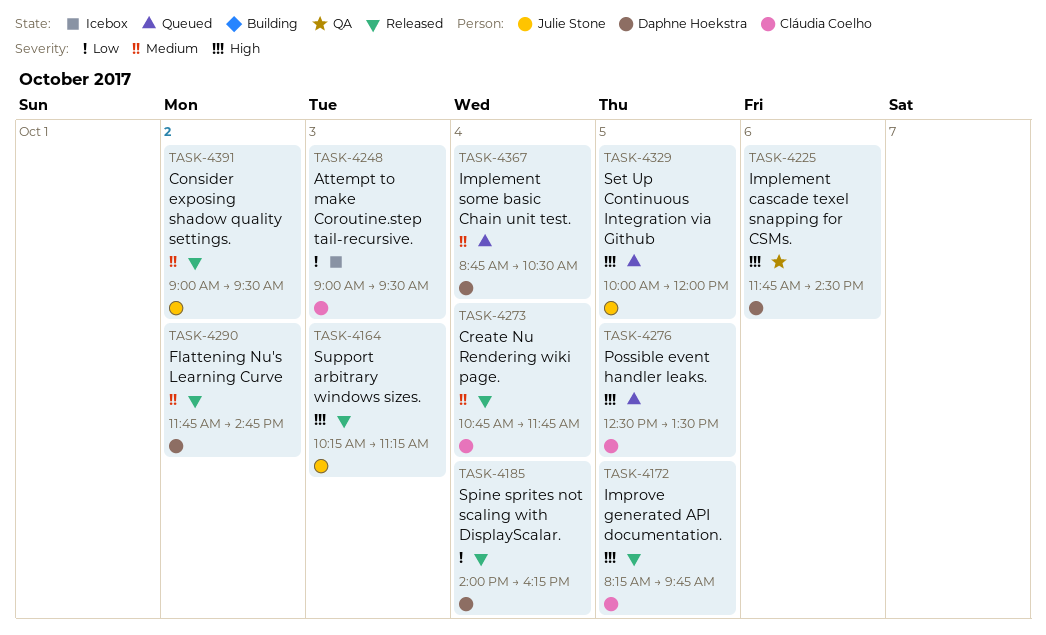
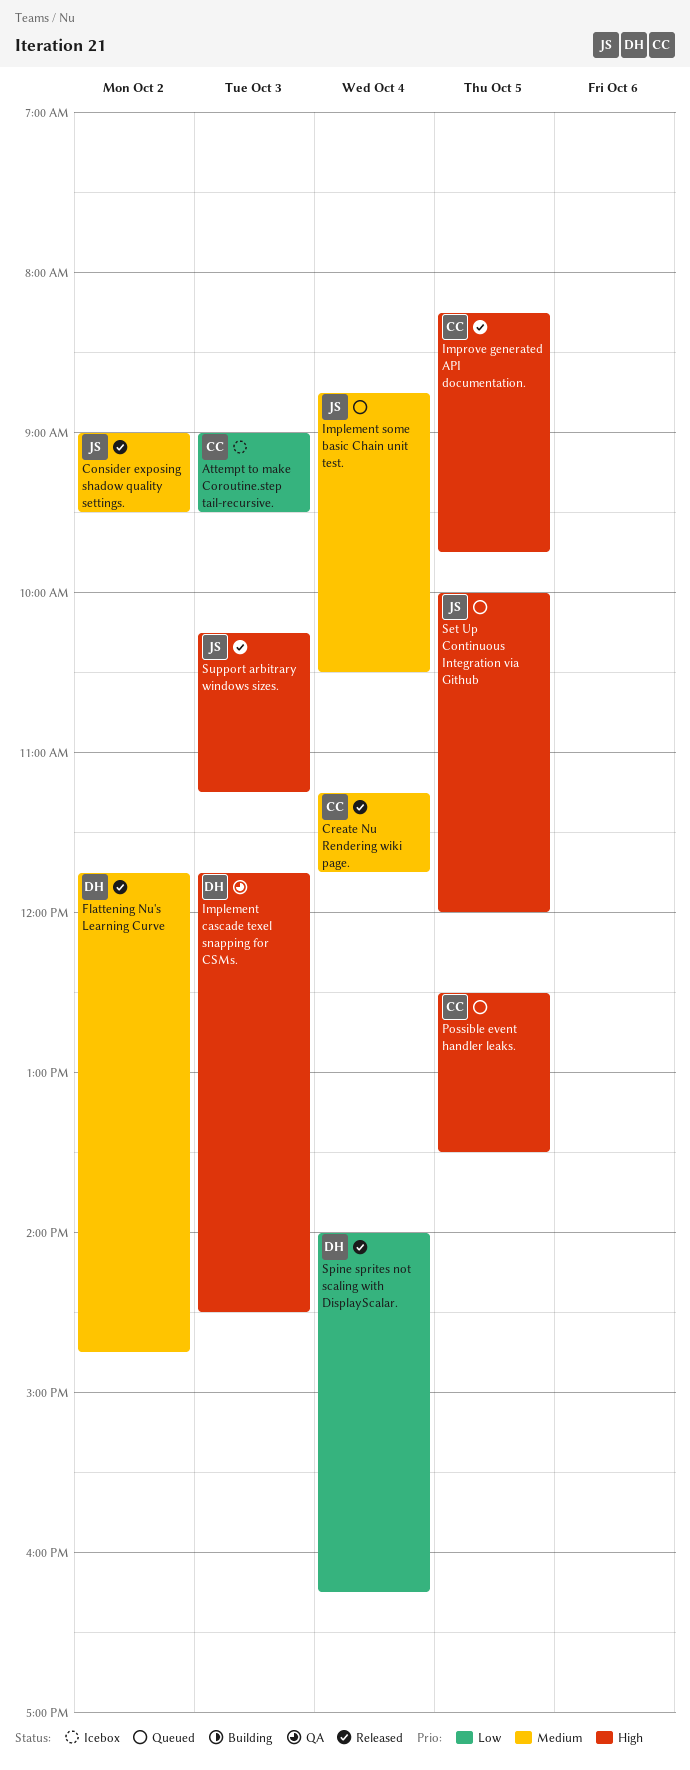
Create Nu Rendering wiki page., begins: 10:45 -> 11:15
Implement cascade texel snapping for CSMs., day: Oct 6 -> Oct 3
Implement some basic Chain unit test., owner: Daphne Hoekstra -> Julie Stone

